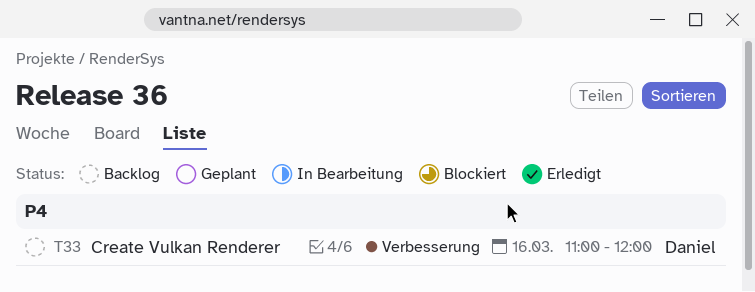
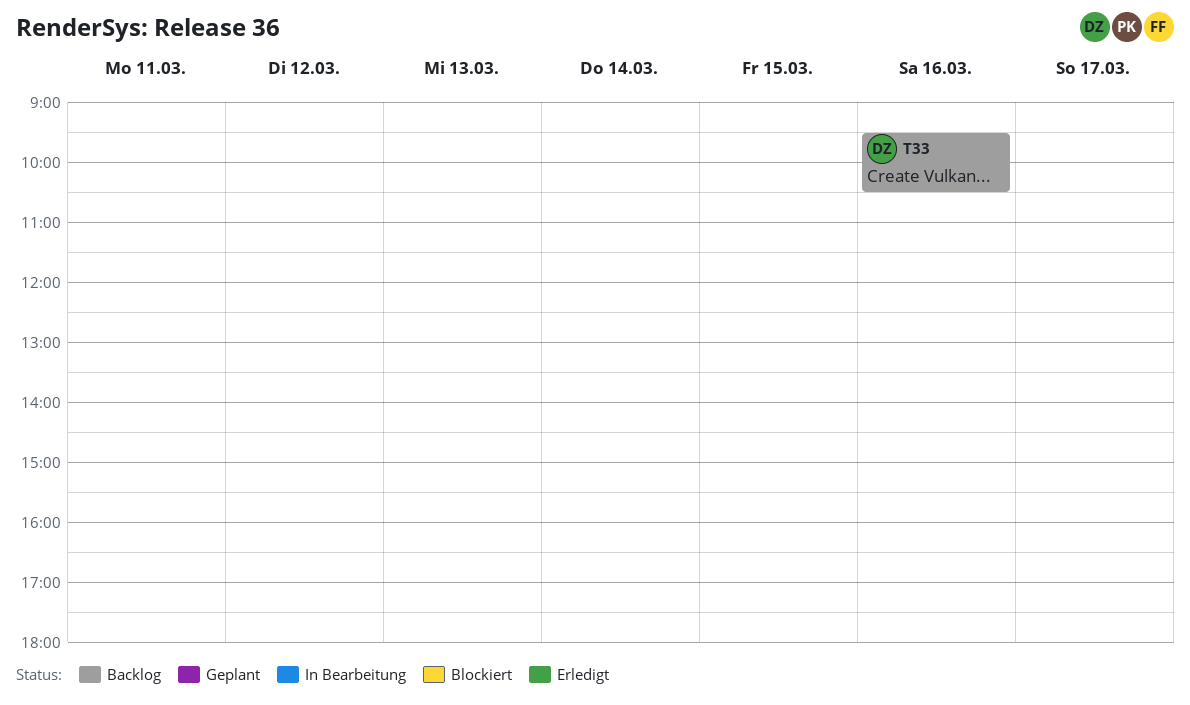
T33, begins: 11:00 -> 09:30
T33, ends: 12:00 -> 10:30

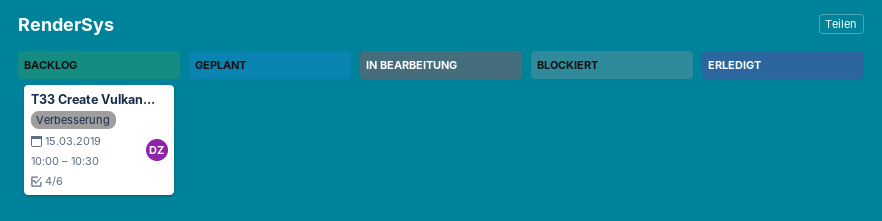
T33, day: Mar 16 -> Mar 15
T33, begins: 09:30 -> 10:00

